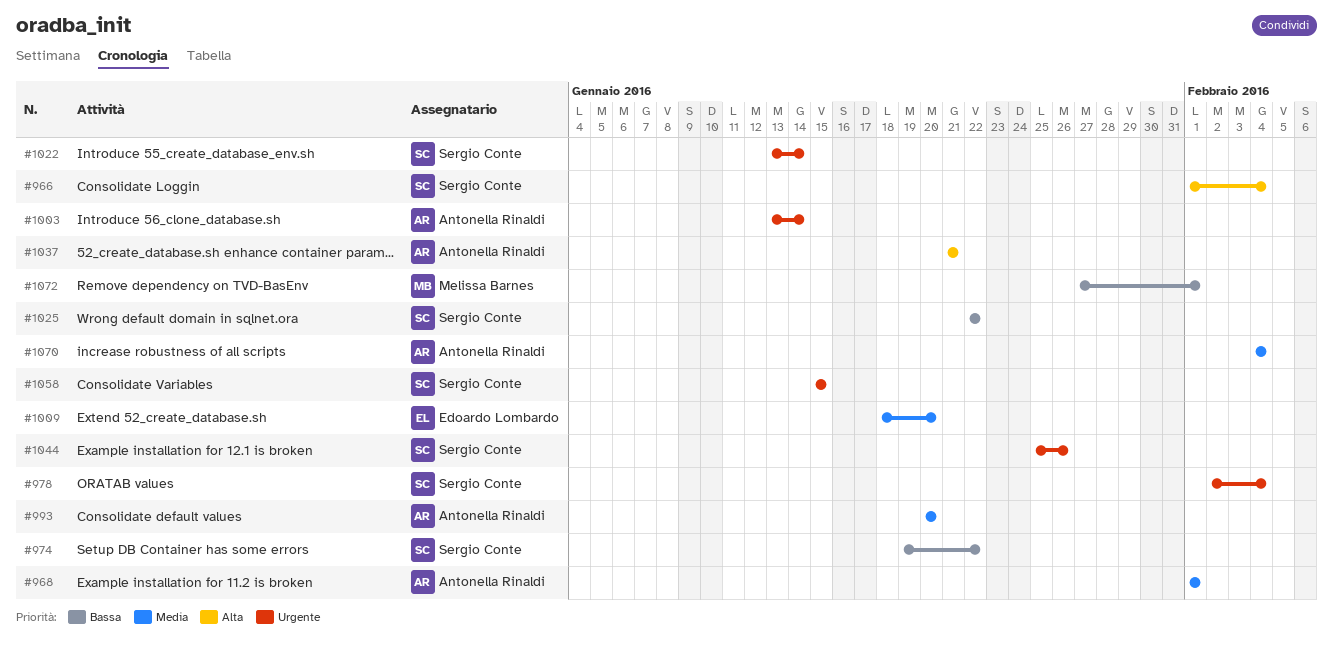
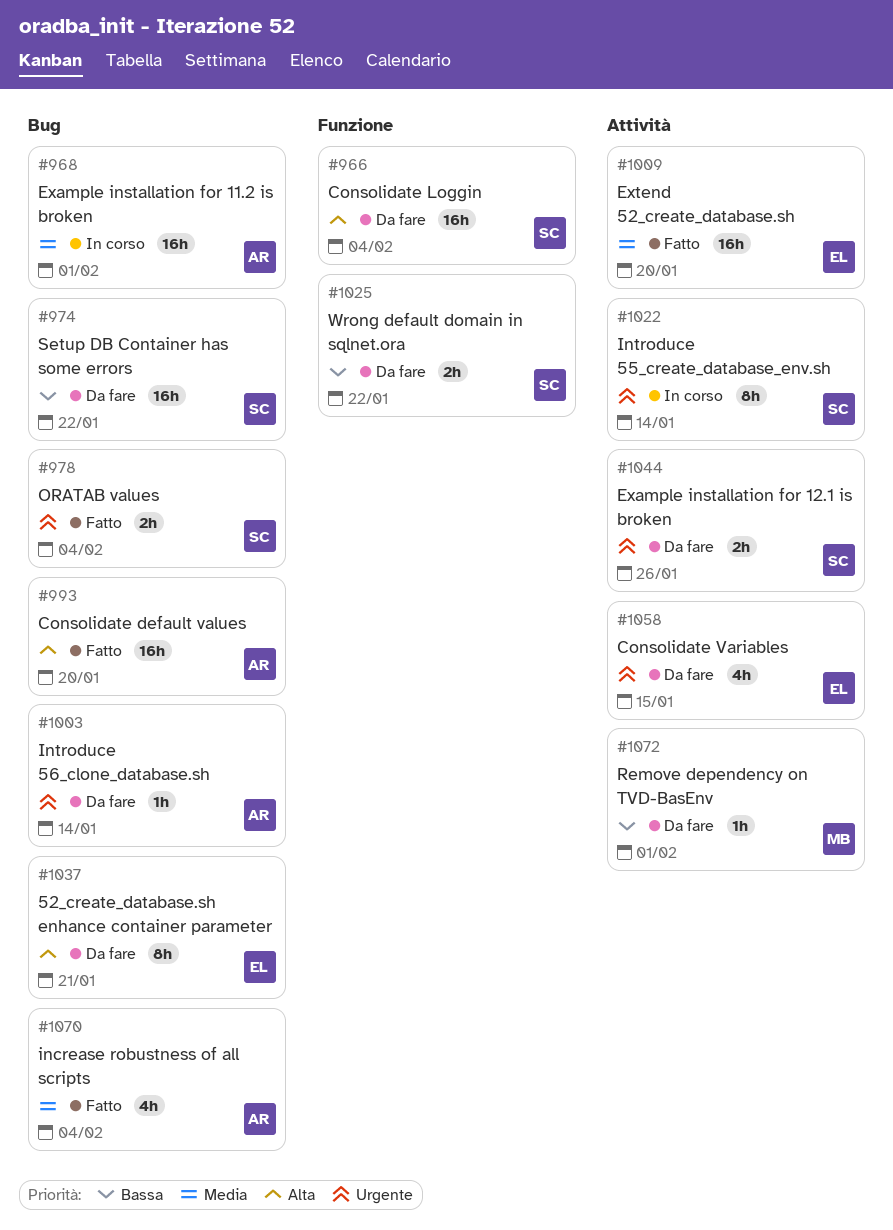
#993, priority: Media -> Alta
#1037, owner: Antonella Rinaldi -> Edoardo Lombardo
#1058, owner: Sergio Conte -> Edoardo Lombardo

